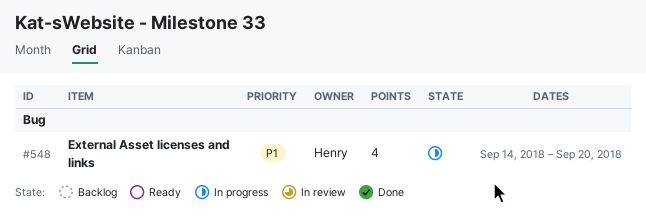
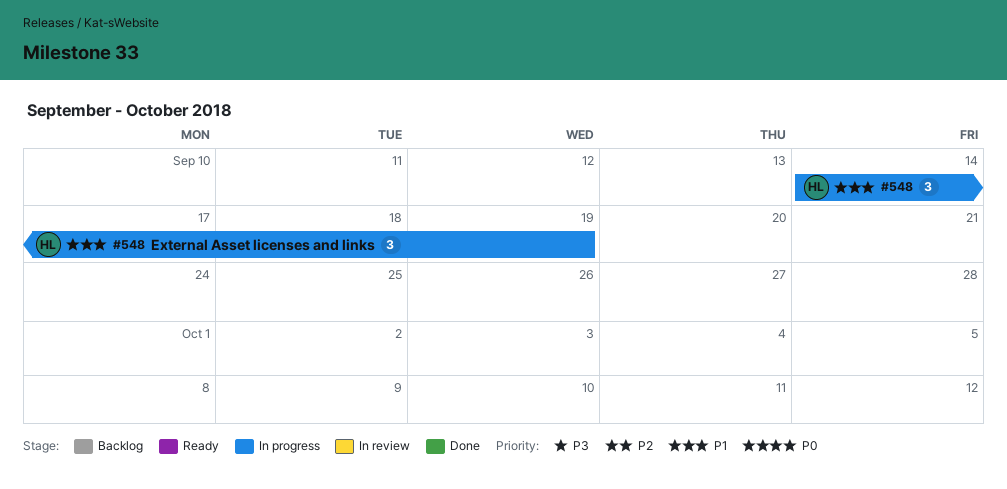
#548, estimate: 4 -> 3
#548, due: Sep 20 -> Sep 19

